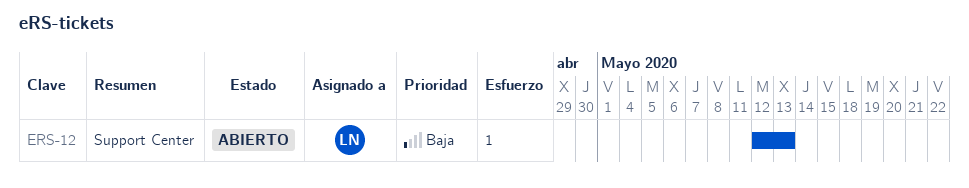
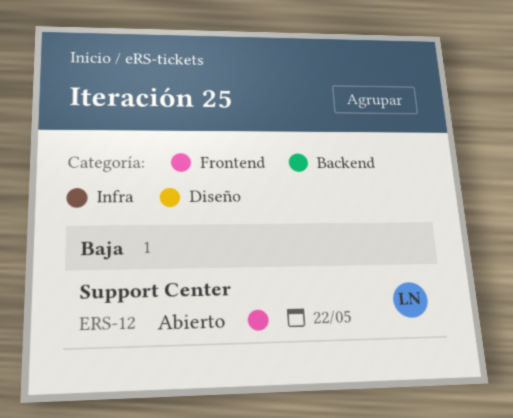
ERS-12, due: May 13 -> May 22

